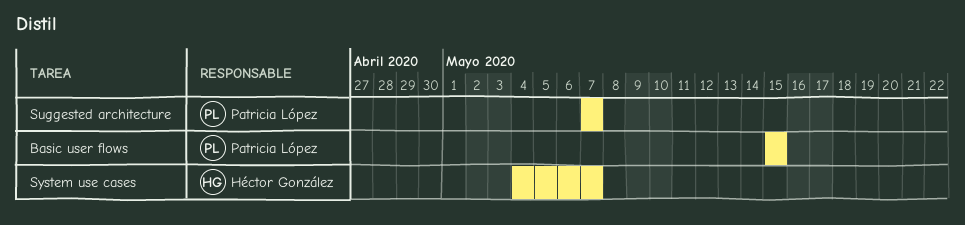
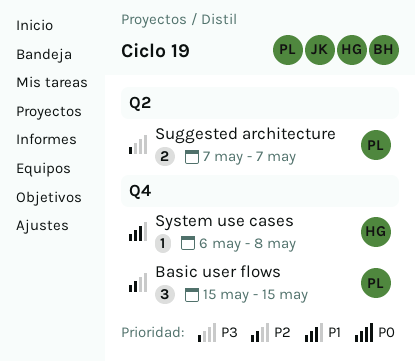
System use cases, start: May 4 -> May 6
System use cases, due: May 7 -> May 8

